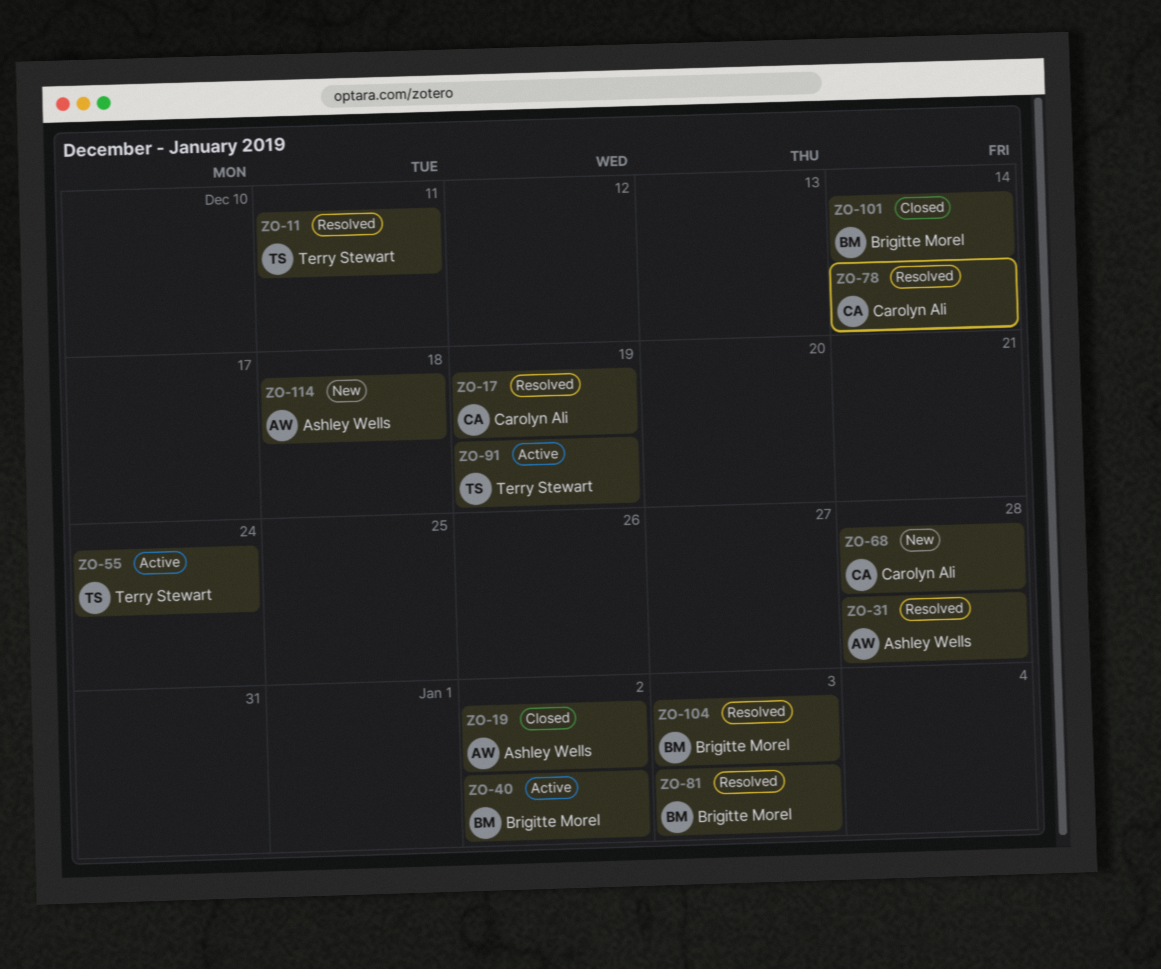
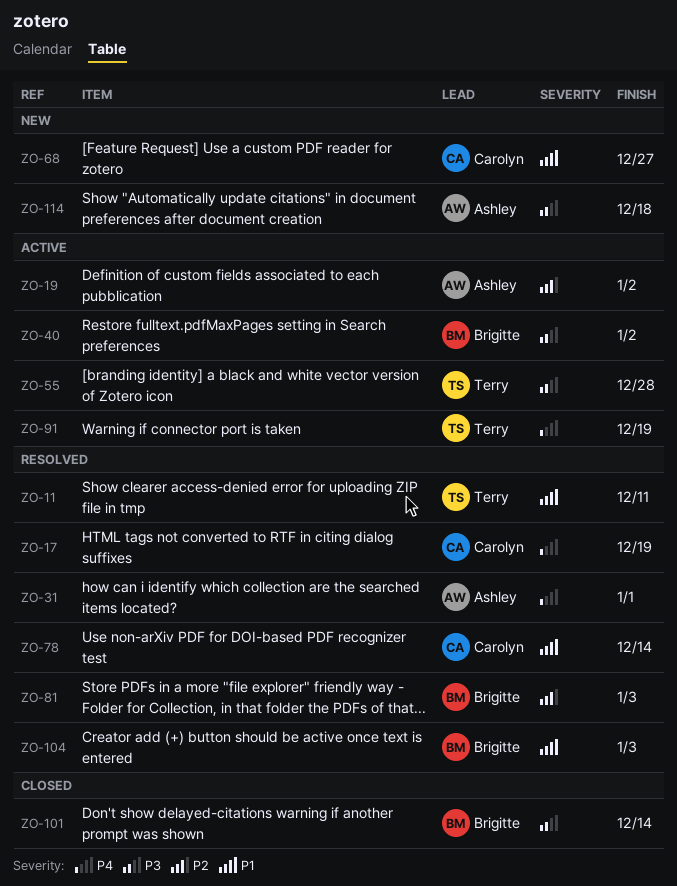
ZO-19, status: Closed -> Active
ZO-31, due: Dec 28 -> Jan 1
ZO-55, due: Dec 24 -> Dec 28
ZO-68, due: Dec 28 -> Dec 27

